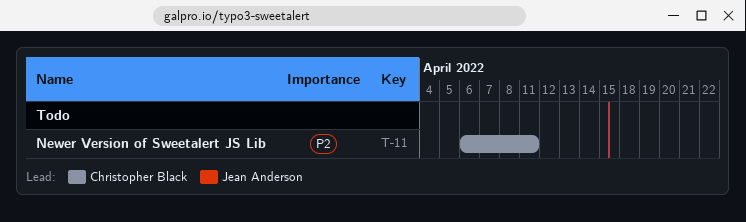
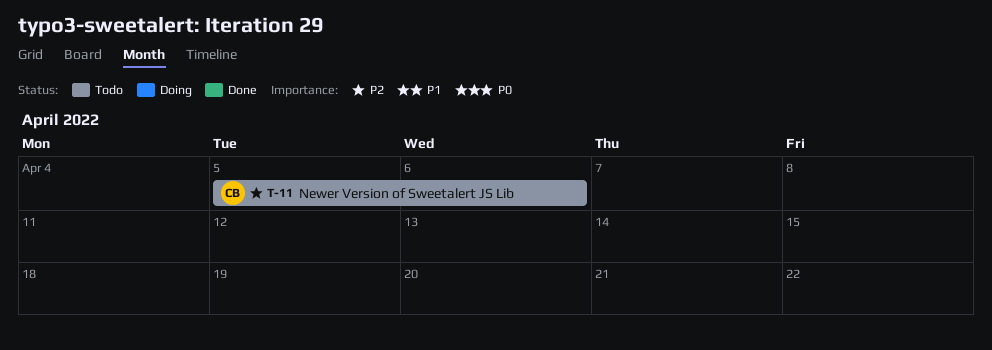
T-11, start: Apr 6 -> Apr 5
T-11, due: Apr 11 -> Apr 6

